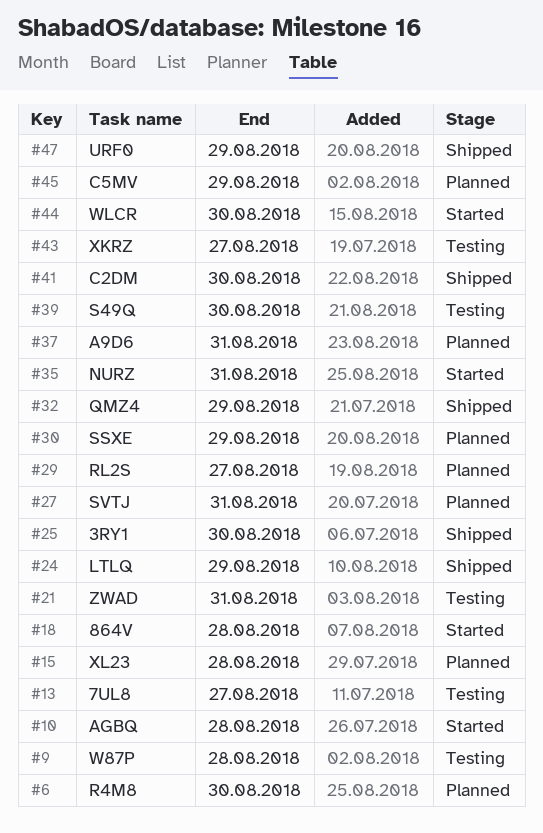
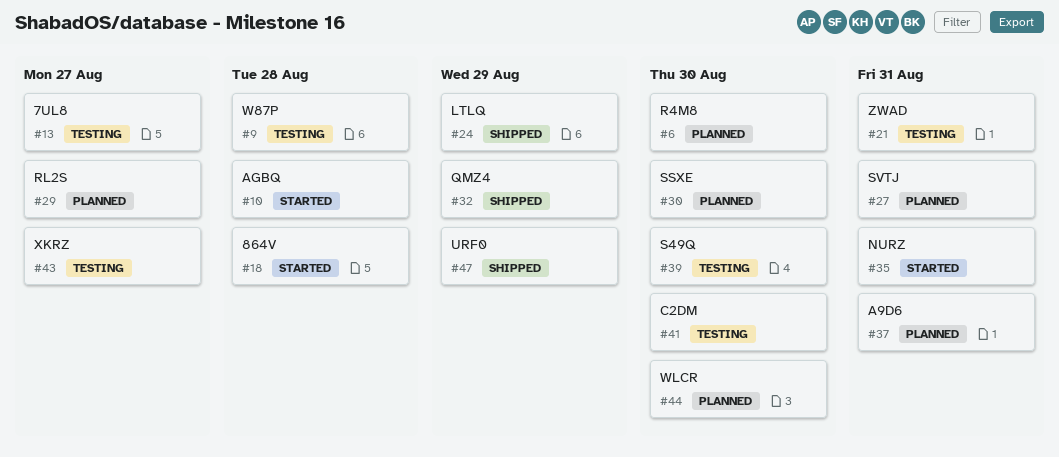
#15: present -> none
#25: present -> none
#30, due: Aug 29 -> Aug 30
#41, status: Shipped -> Testing
#44, status: Started -> Planned
#45: present -> none

